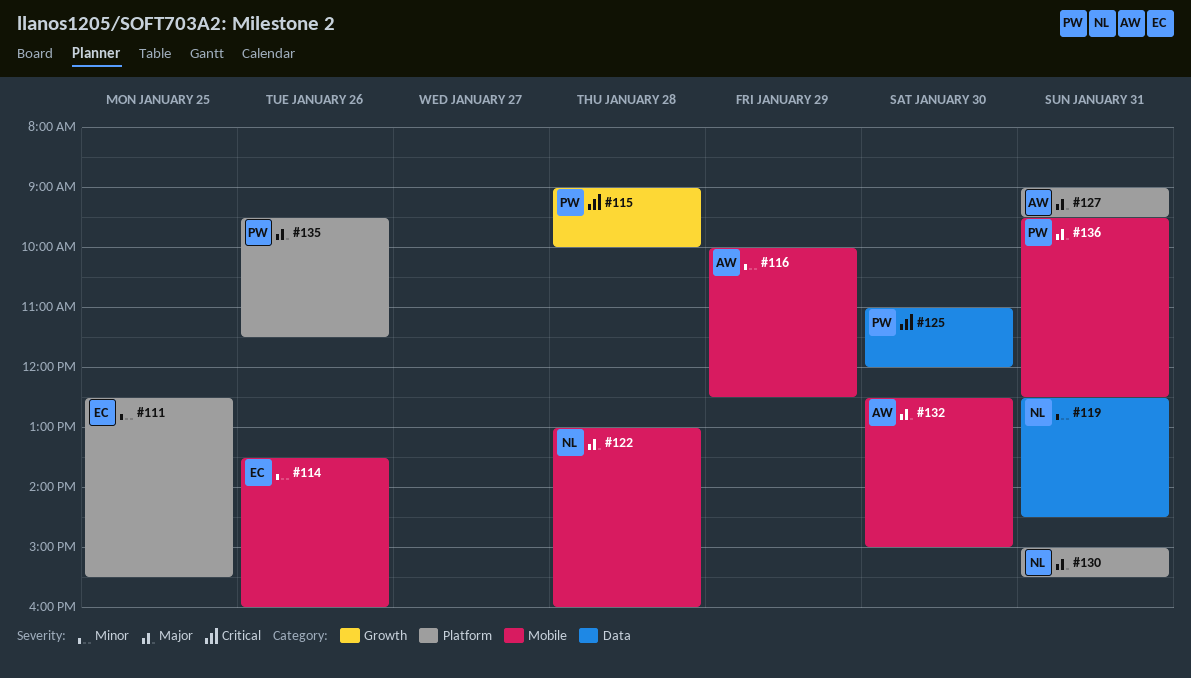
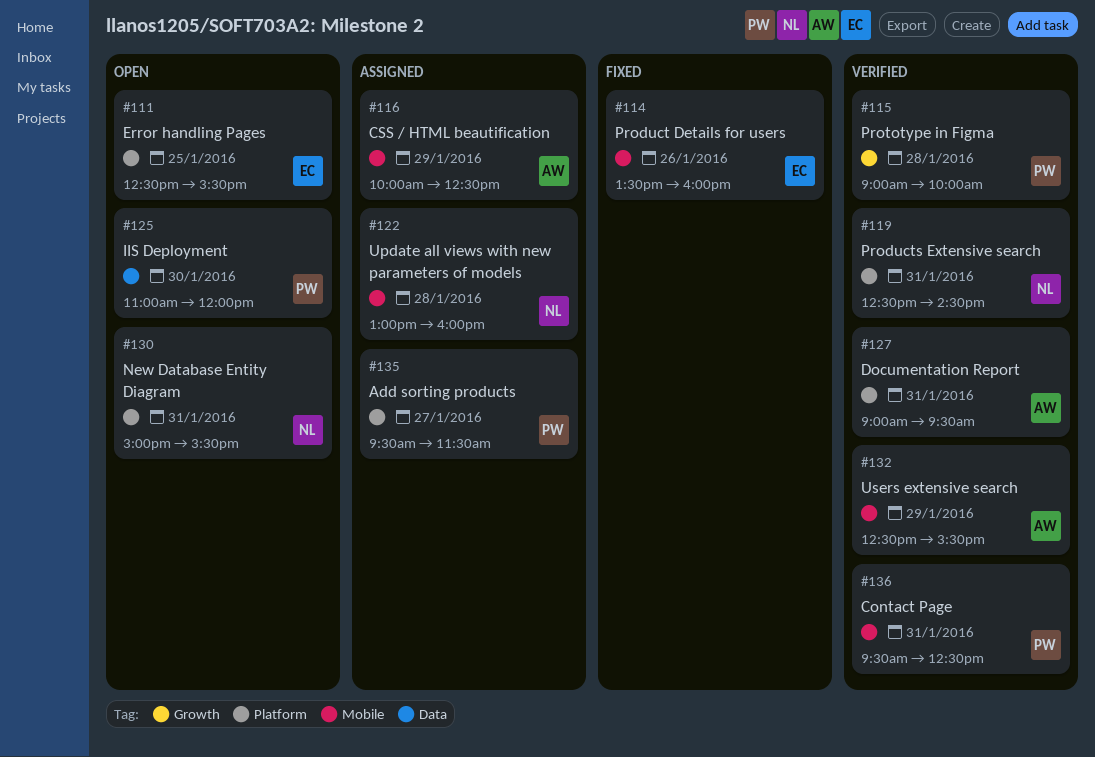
#119, label: Data -> Platform
#132, day: Jan 30 -> Jan 29
#132, ends: 15:00 -> 15:30
#135, day: Jan 26 -> Jan 27

